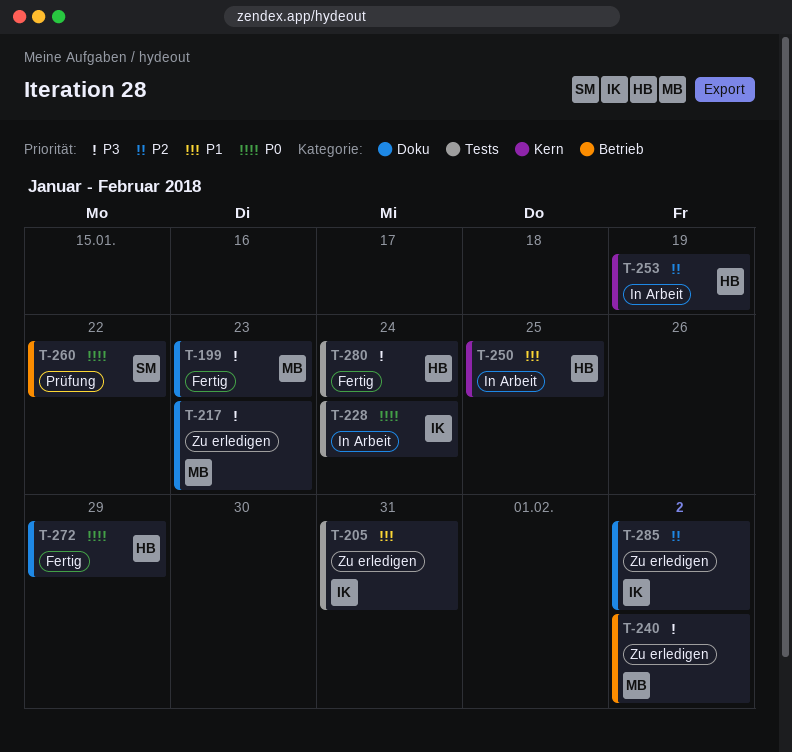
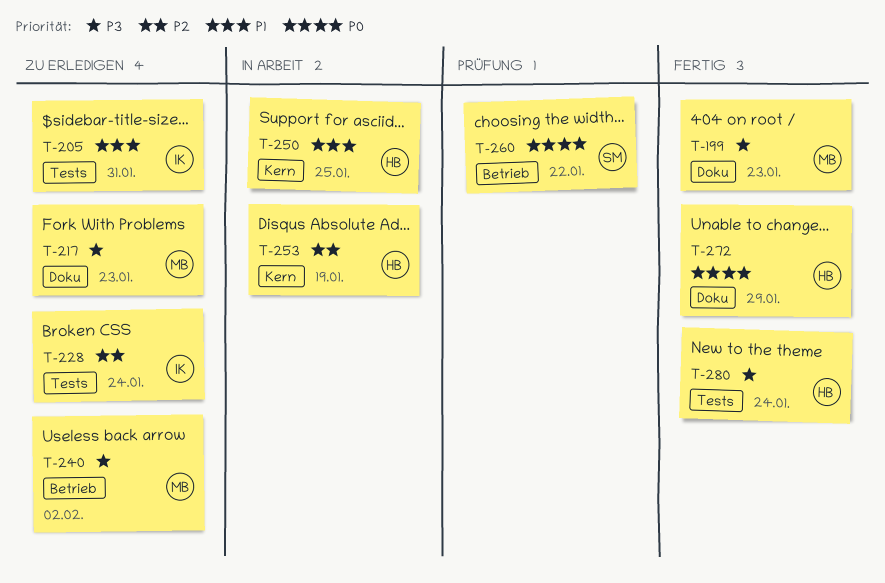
T-228, status: In Arbeit -> Zu erledigen
T-228, priority: P0 -> P2
T-285: present -> none

